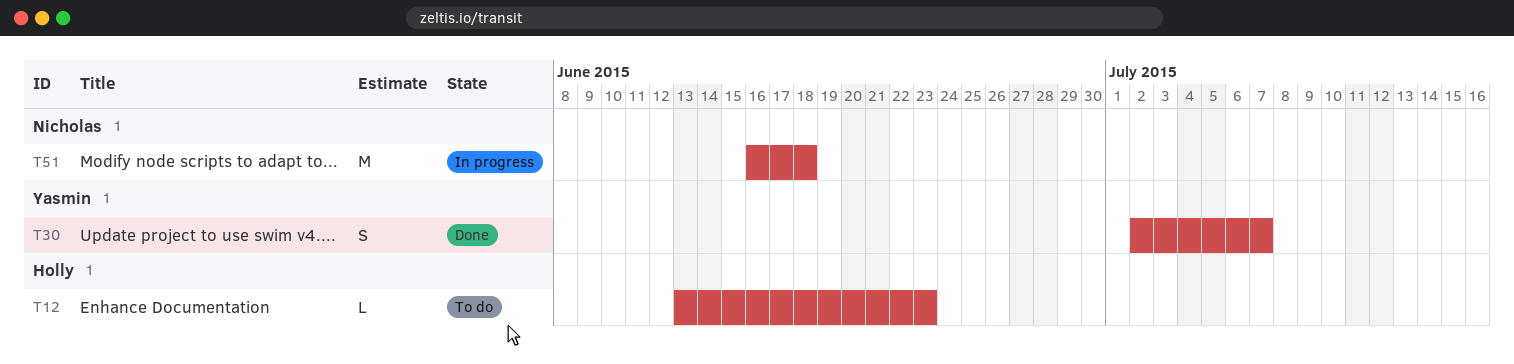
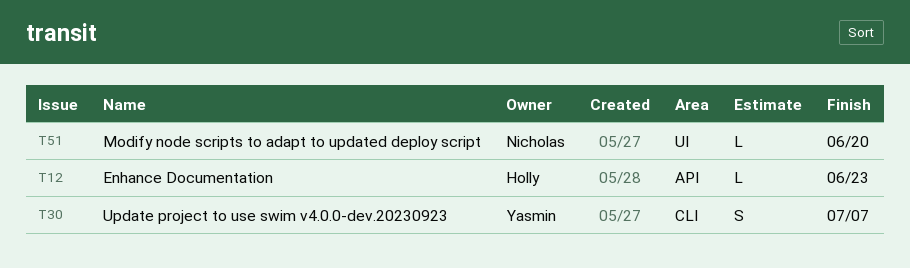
T51, estimate: M -> L
T51, due: Jun 18 -> Jun 20

